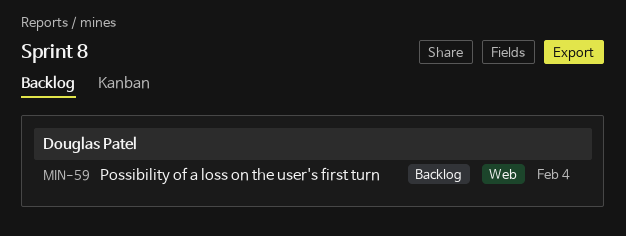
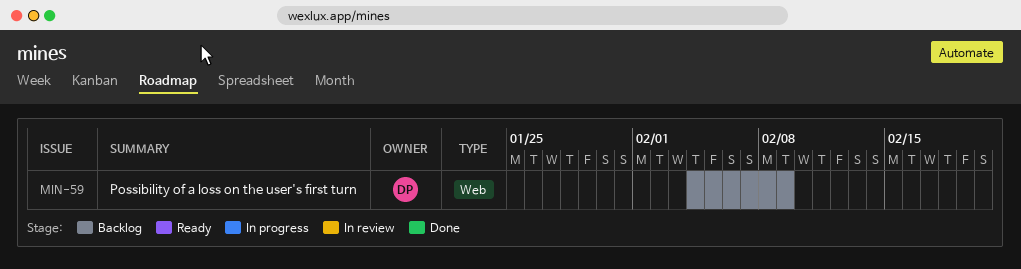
MIN-59, due: Feb 4 -> Feb 9

